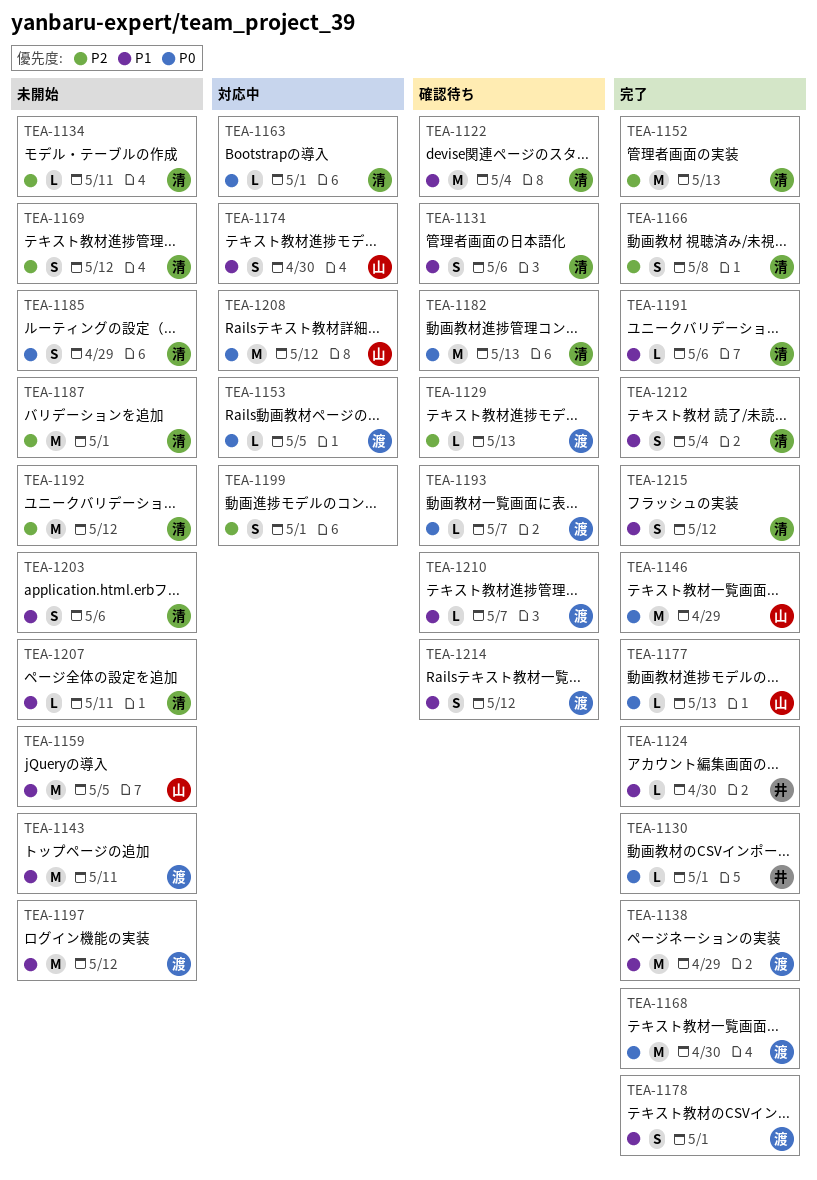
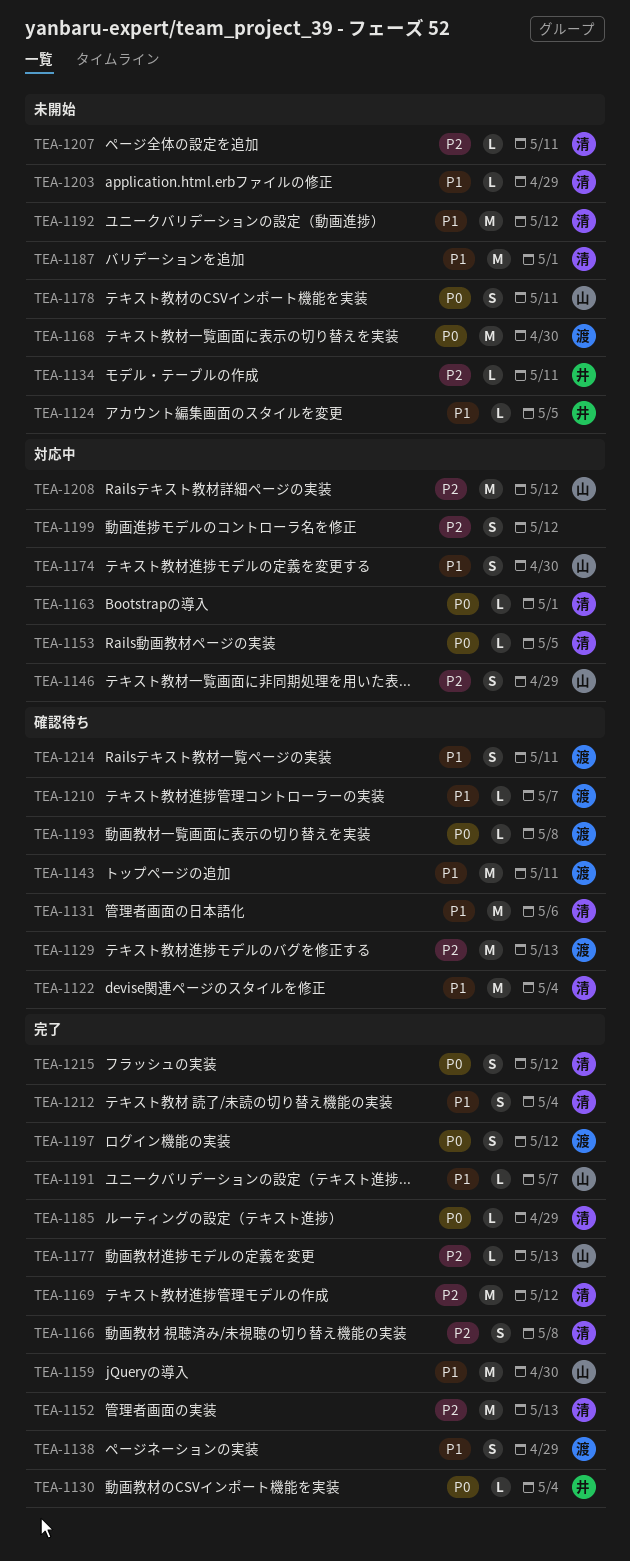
TEA-1124, status: 完了 -> 未開始
TEA-1124, due: Apr 30 -> May 5
TEA-1129, estimate: L -> M
TEA-1130, due: May 1 -> May 4
TEA-1131, estimate: S -> M
TEA-1134, owner: 清 -> 井
TEA-1138, estimate: M -> S
TEA-1143, status: 未開始 -> 確認待ち
TEA-1146, status: 完了 -> 対応中
TEA-1146, priority: P0 -> P2
TEA-1146, estimate: M -> S
TEA-1153, owner: 渡 -> 清
TEA-1159, status: 未開始 -> 完了
TEA-1159, due: May 5 -> Apr 30
TEA-1168, status: 完了 -> 未開始
TEA-1169, status: 未開始 -> 完了
TEA-1169, estimate: S -> M
TEA-1177, priority: P0 -> P2
TEA-1178, status: 完了 -> 未開始
TEA-1178, owner: 渡 -> 山
TEA-1178, priority: P1 -> P0
TEA-1178, due: May 1 -> May 11
TEA-1182: present -> none
TEA-1185, status: 未開始 -> 完了
TEA-1185, estimate: S -> L
TEA-1187, priority: P2 -> P1
TEA-1191, owner: 清 -> 山
TEA-1191, due: May 6 -> May 7
TEA-1192, priority: P2 -> P1
TEA-1193, due: May 7 -> May 8
TEA-1197, status: 未開始 -> 完了
TEA-1197, priority: P1 -> P0
TEA-1197, estimate: M -> S
TEA-1199, due: May 1 -> May 12
TEA-1203, estimate: S -> L
TEA-1203, due: May 6 -> Apr 29
TEA-1207, priority: P1 -> P2
TEA-1208, priority: P0 -> P2
TEA-1214, due: May 12 -> May 11
TEA-1215, priority: P1 -> P0

